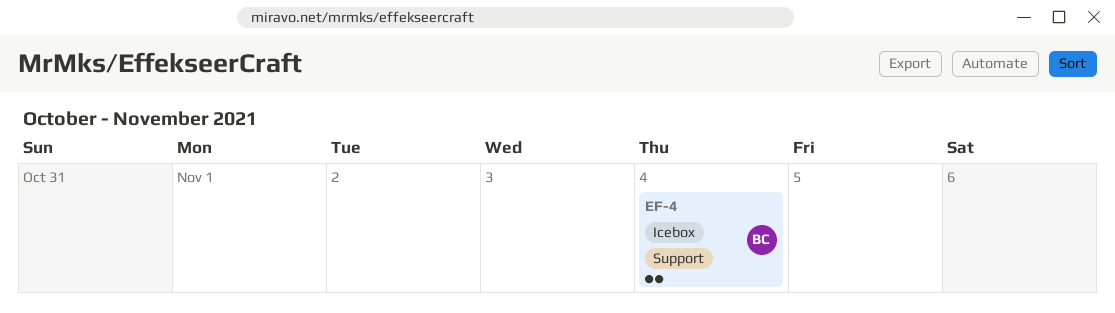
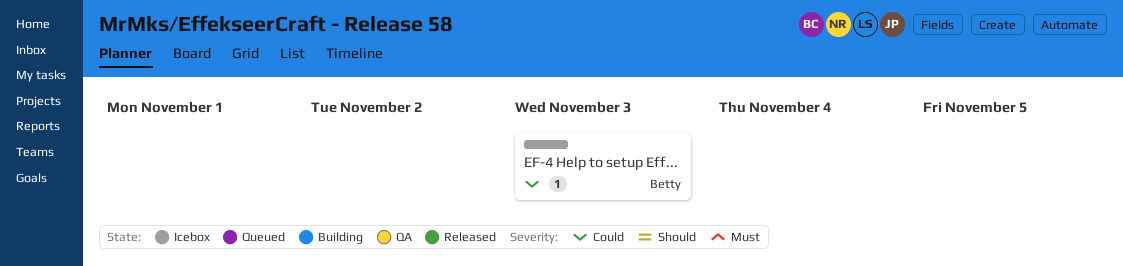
EF-4, estimate: 2 -> 1
EF-4, due: Nov 4 -> Nov 3

